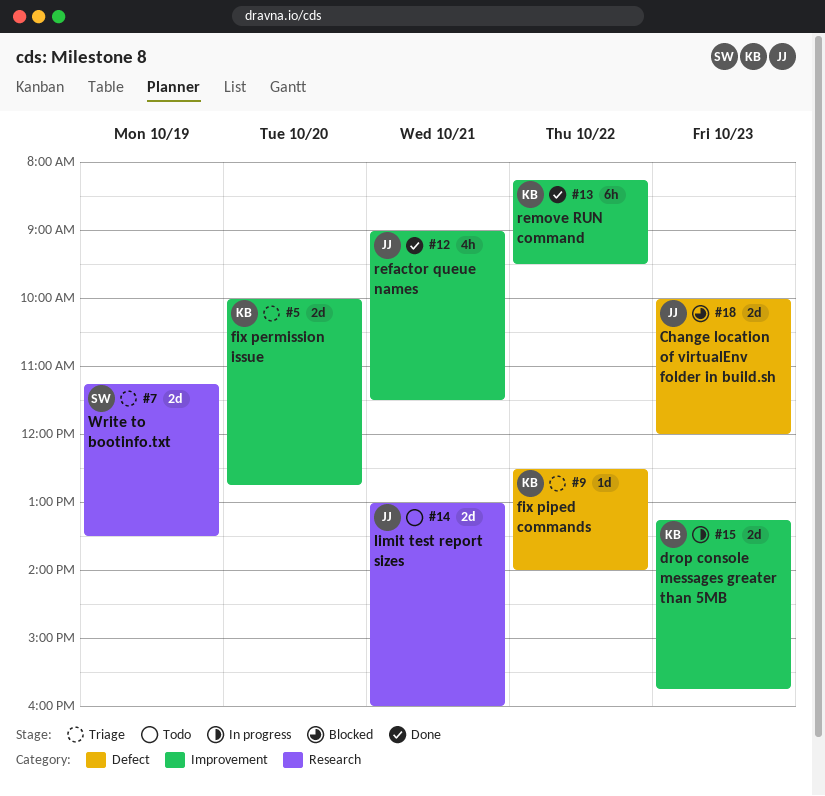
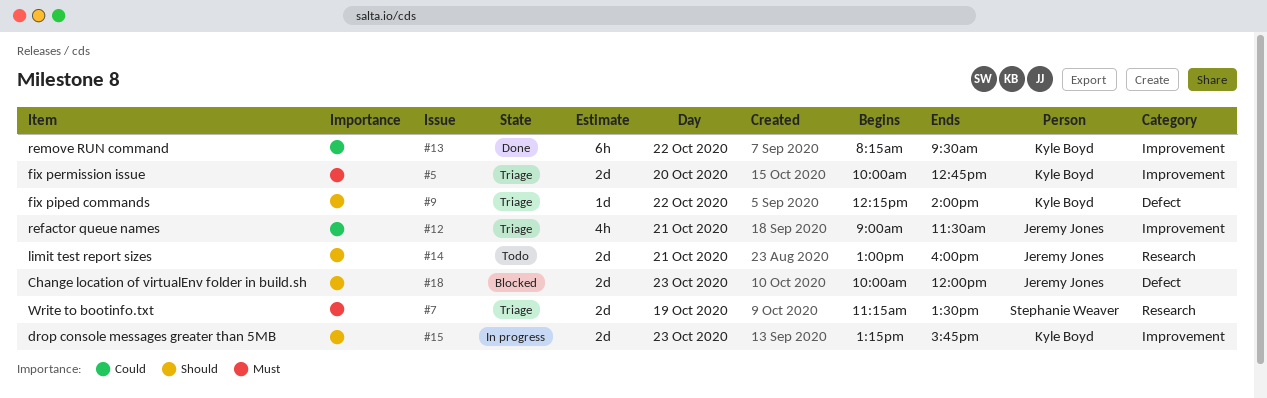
#9, begins: 12:30 -> 12:15
#12, status: Done -> Triage

